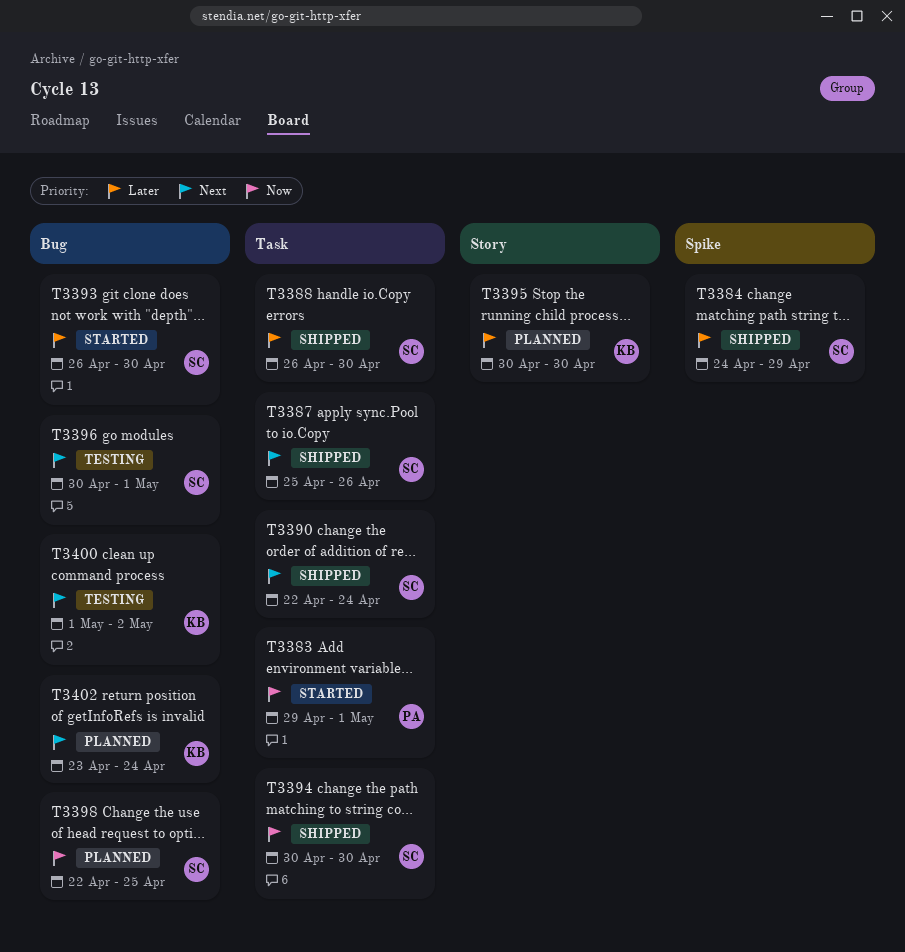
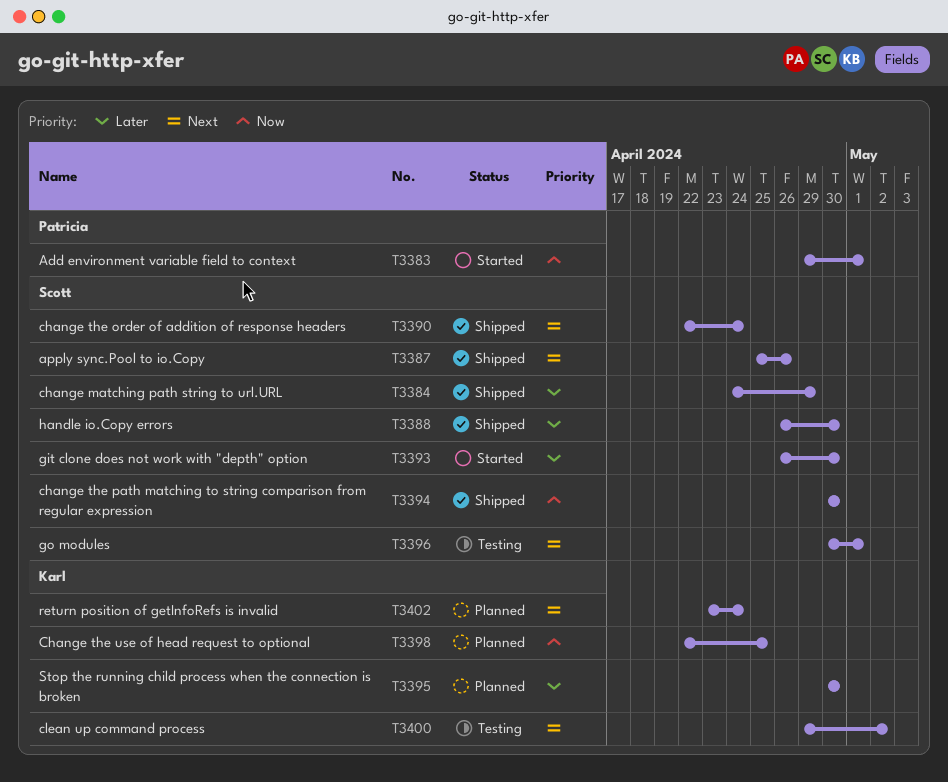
T3398, owner: Scott -> Karl
T3400, start: May 1 -> Apr 29

